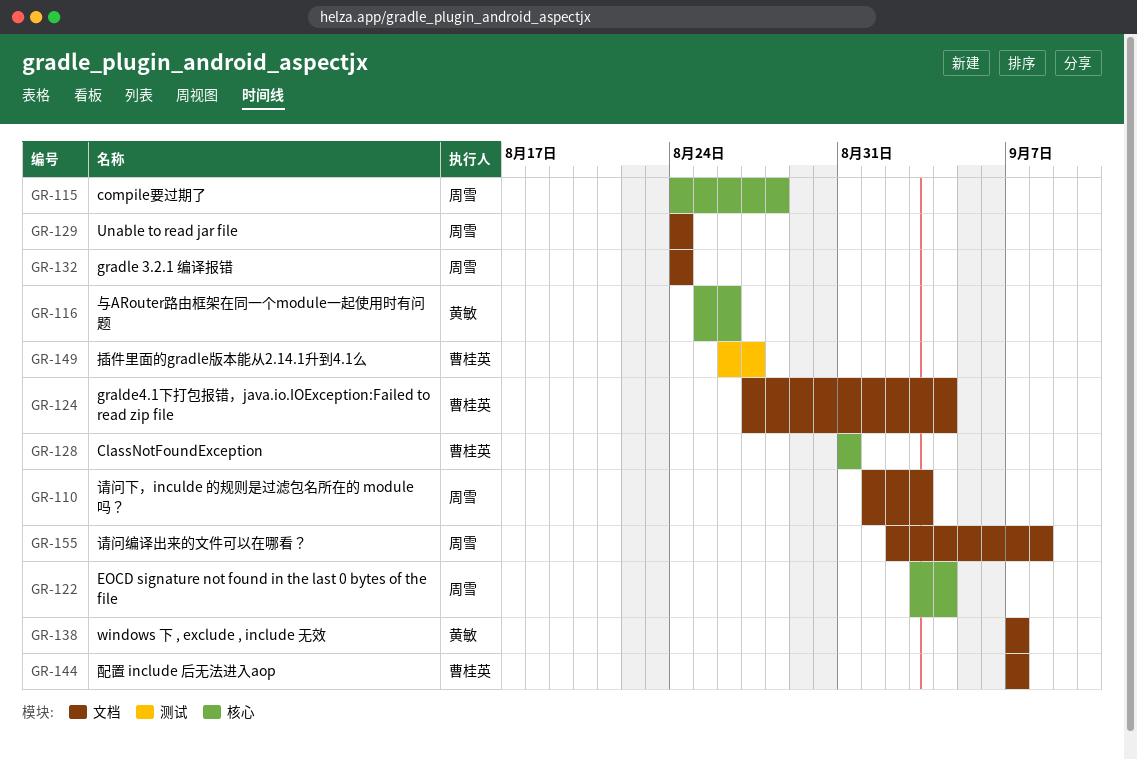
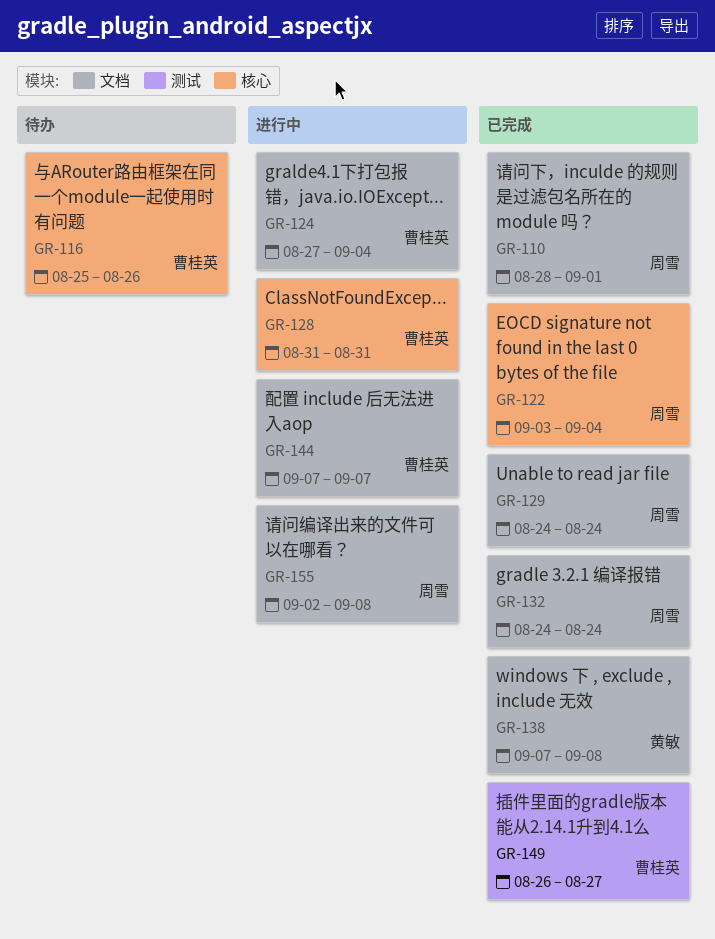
GR-110, start: Sep 1 -> Aug 28
GR-110, due: Sep 3 -> Sep 1
GR-115: present -> none
GR-116, owner: 黄敏 -> 曹桂英
GR-138, due: Sep 7 -> Sep 8

